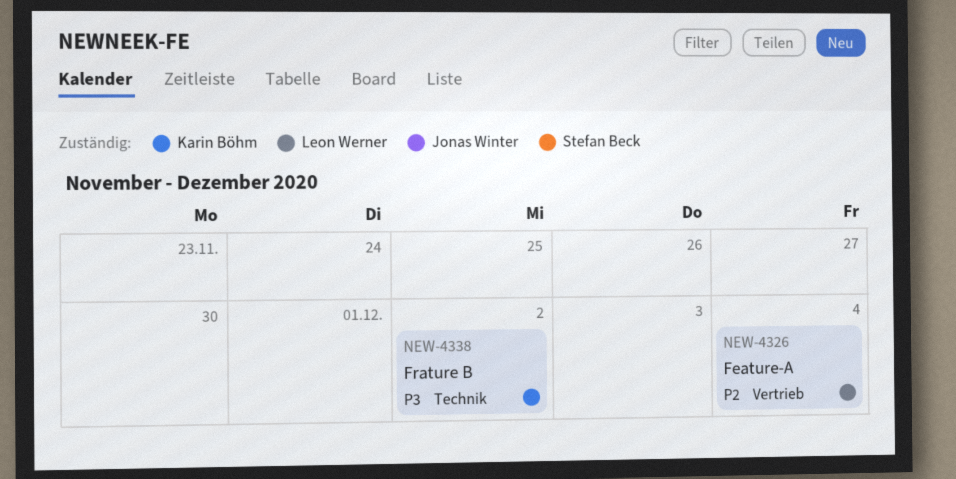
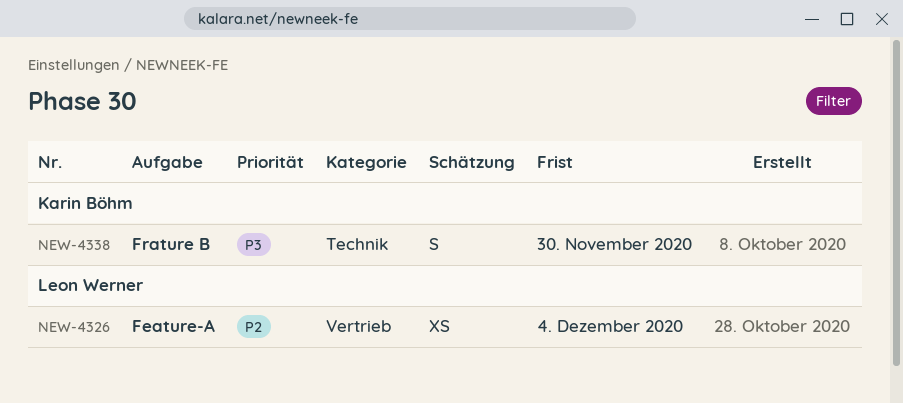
NEW-4338, due: Dec 2 -> Nov 30

